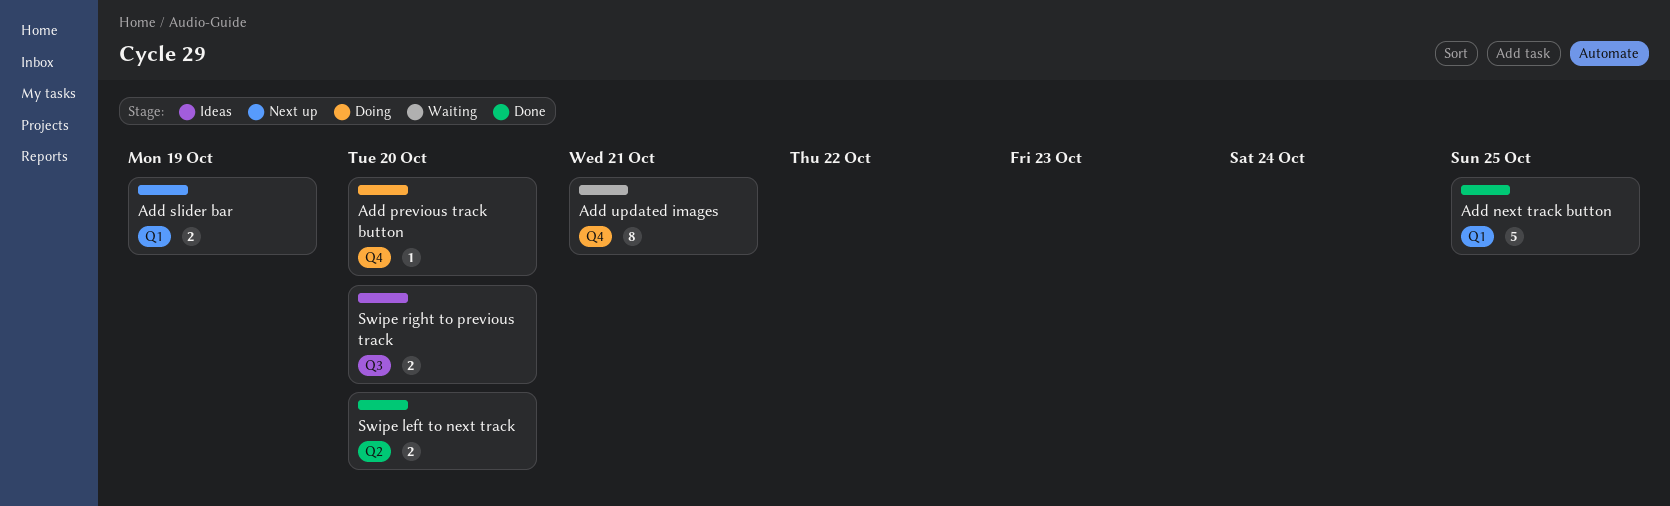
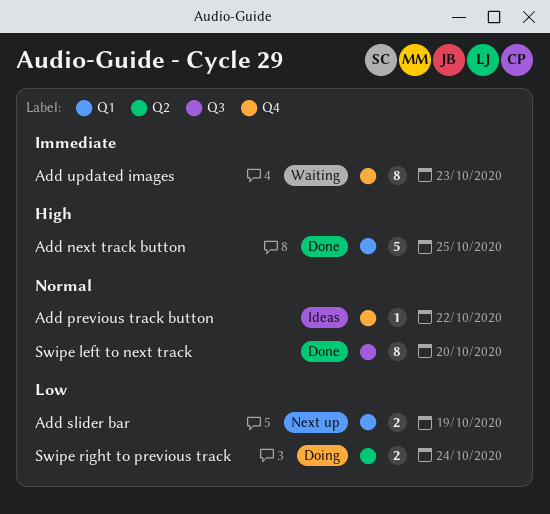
Add previous track button, status: Doing -> Ideas
Add previous track button, due: Oct 20 -> Oct 22
Add updated images, due: Oct 21 -> Oct 23
Swipe left to next track, label: Q2 -> Q3
Swipe left to next track, estimate: 2 -> 8
Swipe right to previous track, status: Ideas -> Doing
Swipe right to previous track, label: Q3 -> Q2
Swipe right to previous track, due: Oct 20 -> Oct 24

